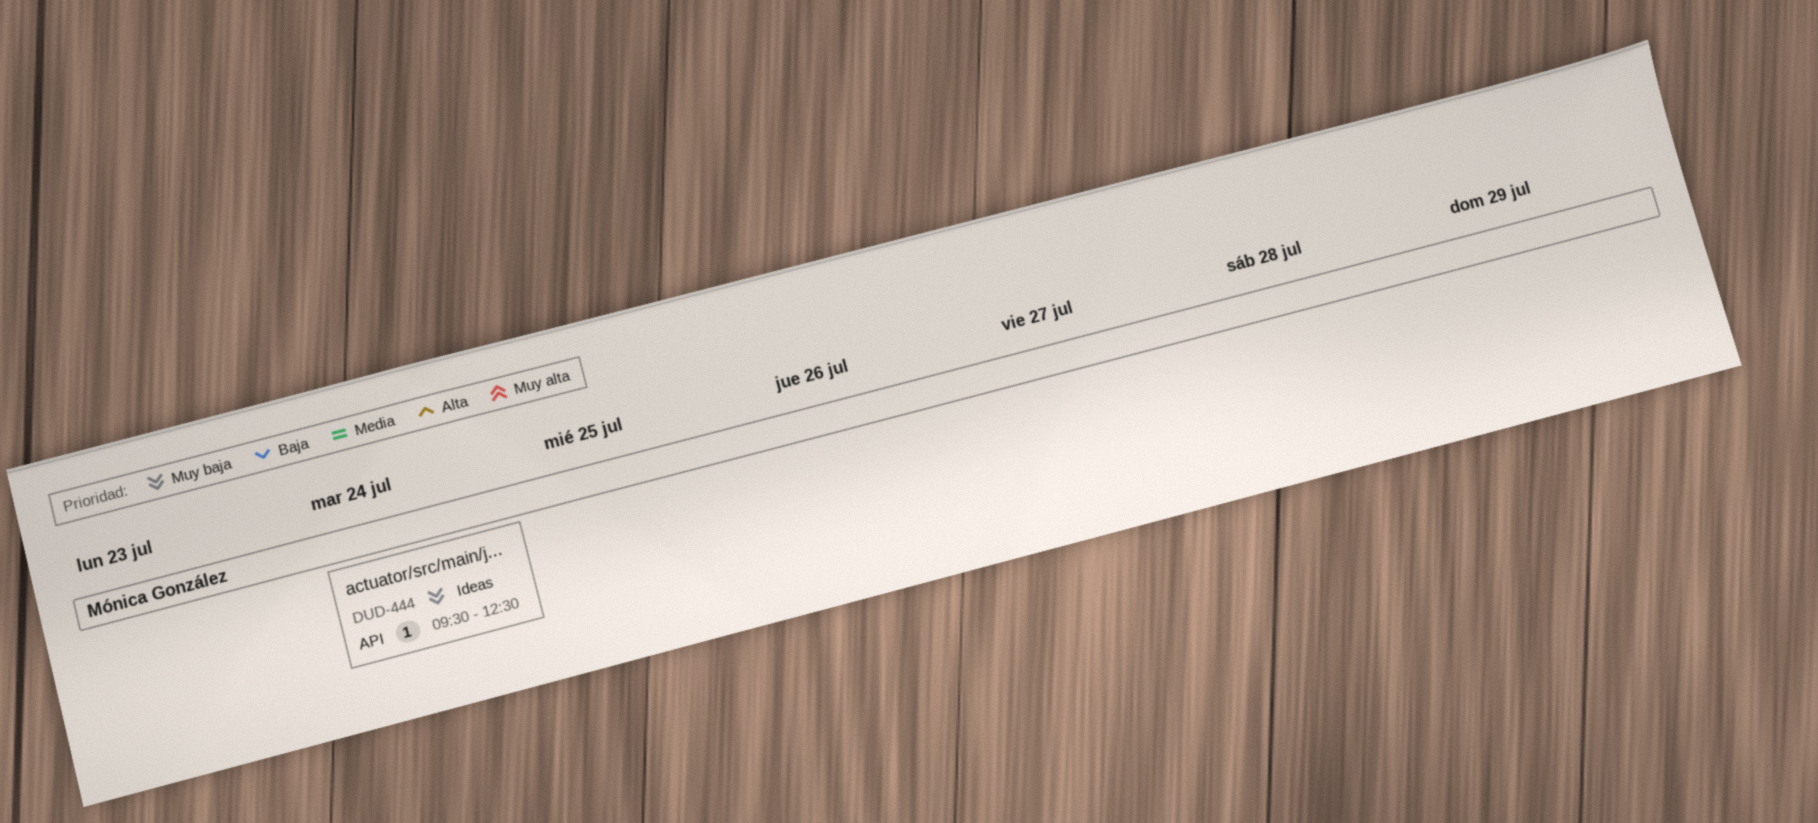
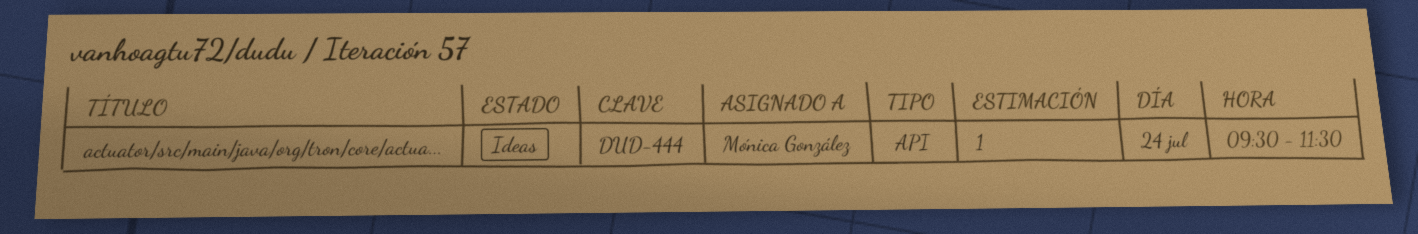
DUD-444, ends: 12:30 -> 11:30

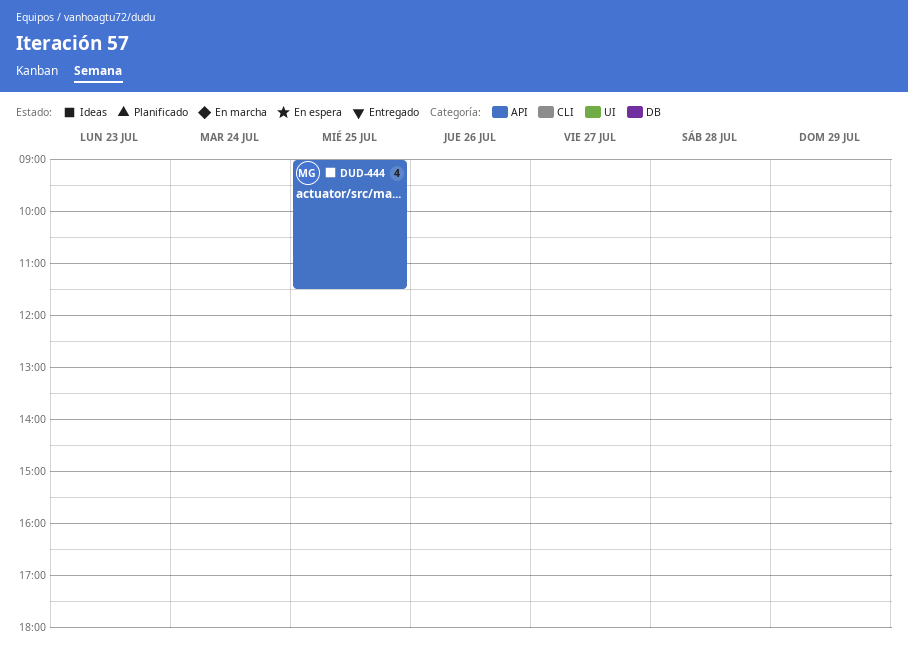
DUD-444, estimate: 1 -> 4
DUD-444, day: Jul 24 -> Jul 25
DUD-444, begins: 09:30 -> 09:00

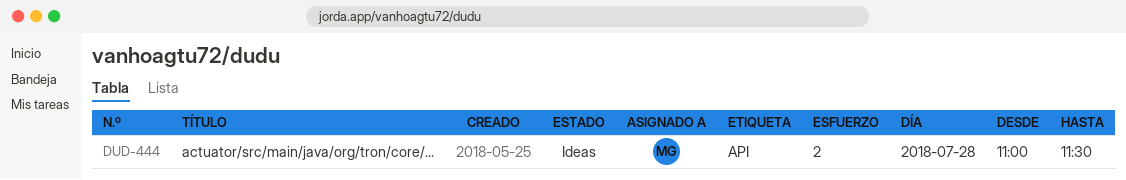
DUD-444, estimate: 4 -> 2
DUD-444, day: Jul 25 -> Jul 28
DUD-444, begins: 09:00 -> 11:00

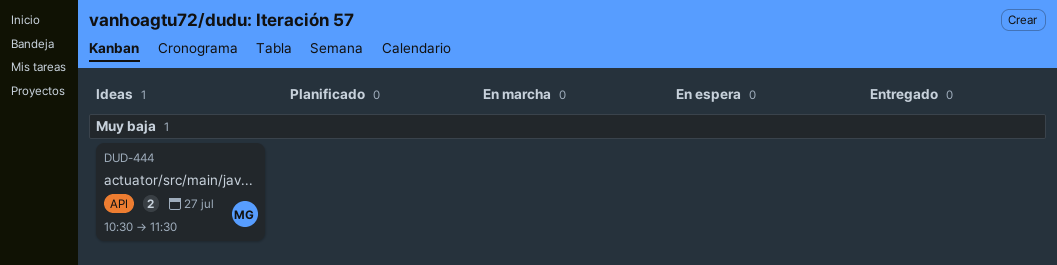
DUD-444, day: Jul 28 -> Jul 27
DUD-444, begins: 11:00 -> 10:30

